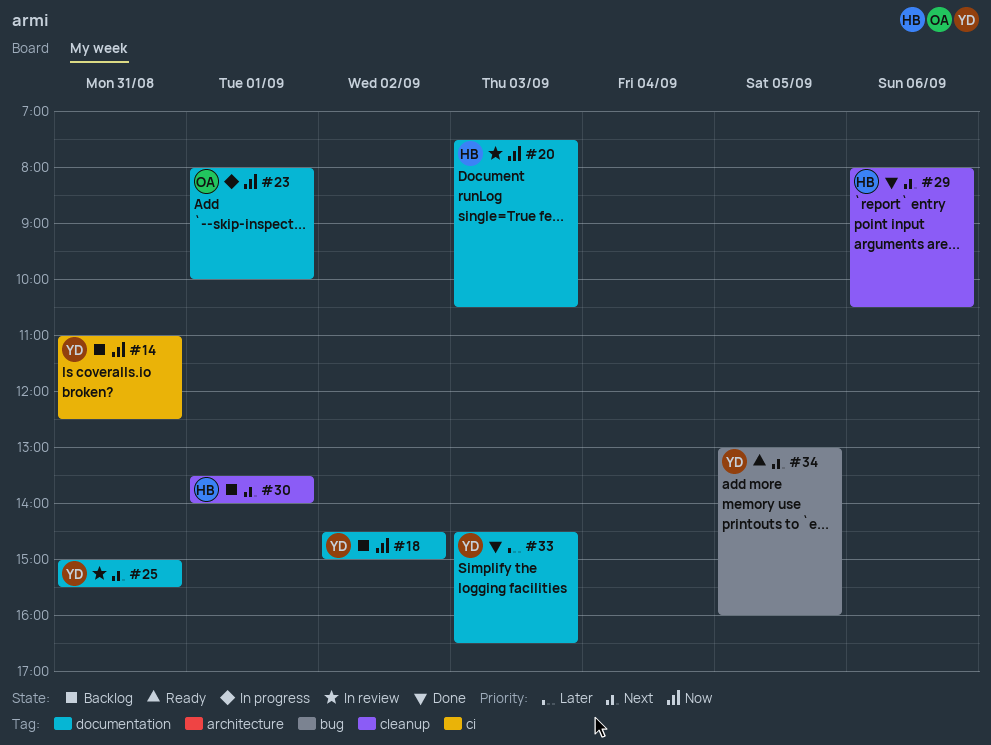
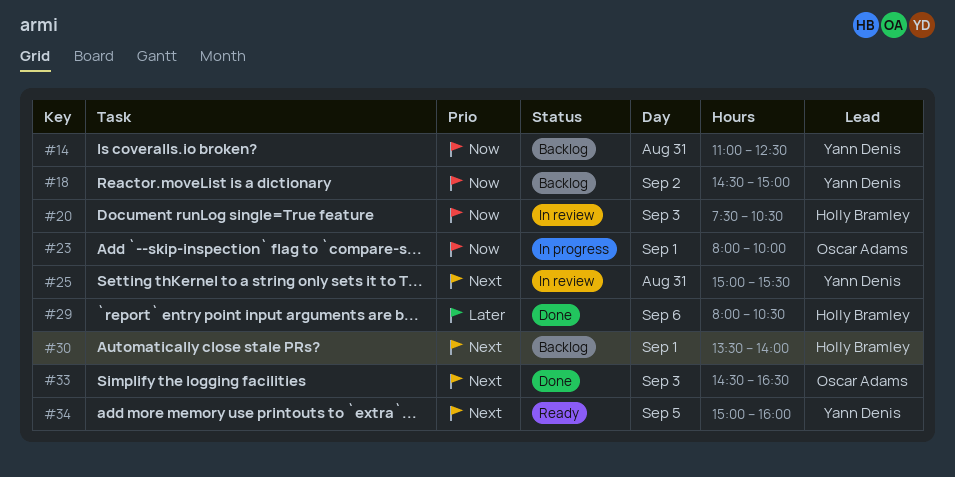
#29, priority: Next -> Later
#33, owner: Yann Denis -> Oscar Adams
#33, priority: Later -> Next
#34, begins: 13:00 -> 15:00

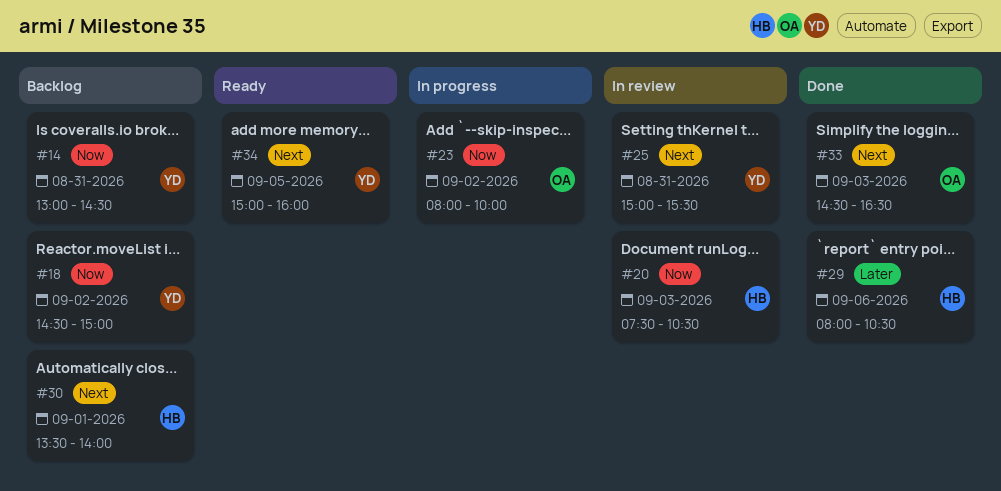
#14, begins: 11:00 -> 13:00
#14, ends: 12:30 -> 14:30
#23, day: Sep 1 -> Sep 2

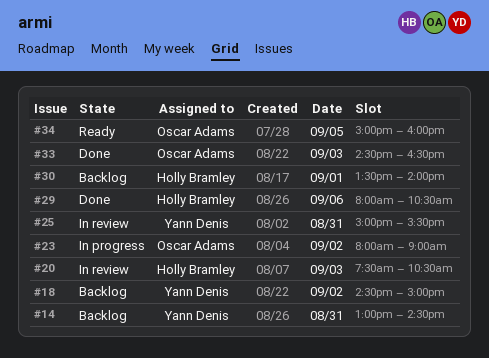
#23, ends: 10:00 -> 09:00
#34, owner: Yann Denis -> Oscar Adams

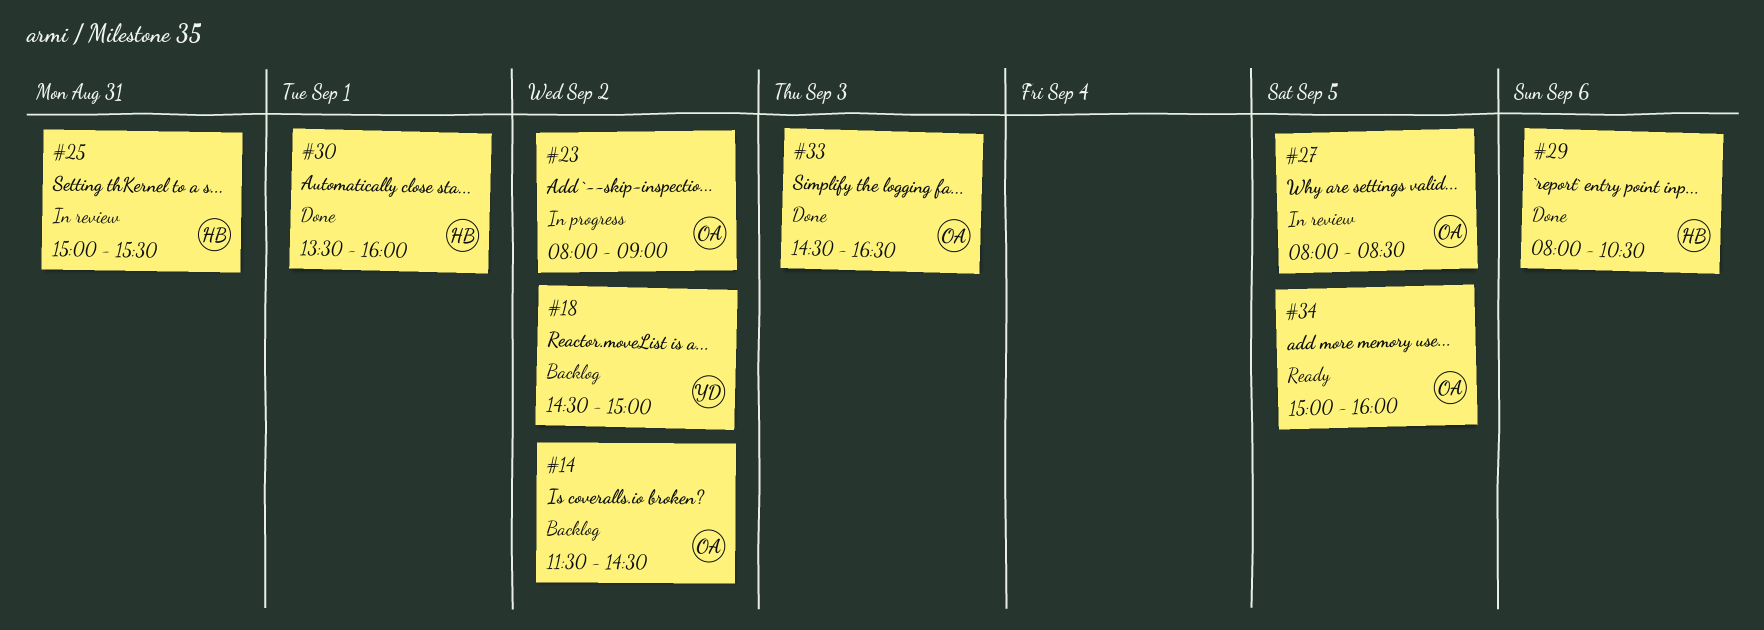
#14, owner: Yann Denis -> Oscar Adams
#14, day: Aug 31 -> Sep 2
#14, begins: 13:00 -> 11:30
#20: present -> none
#25, owner: Yann Denis -> Holly Bramley
#27: none -> present
#30, status: Backlog -> Done
#30, ends: 14:00 -> 16:00

